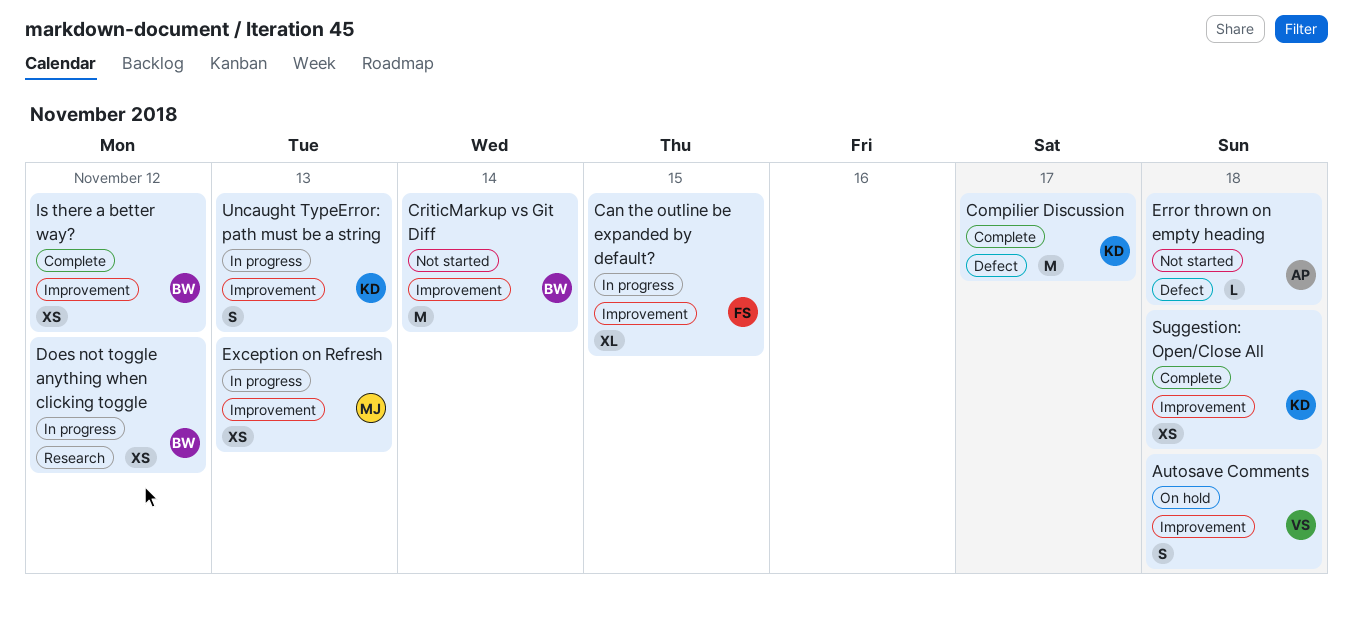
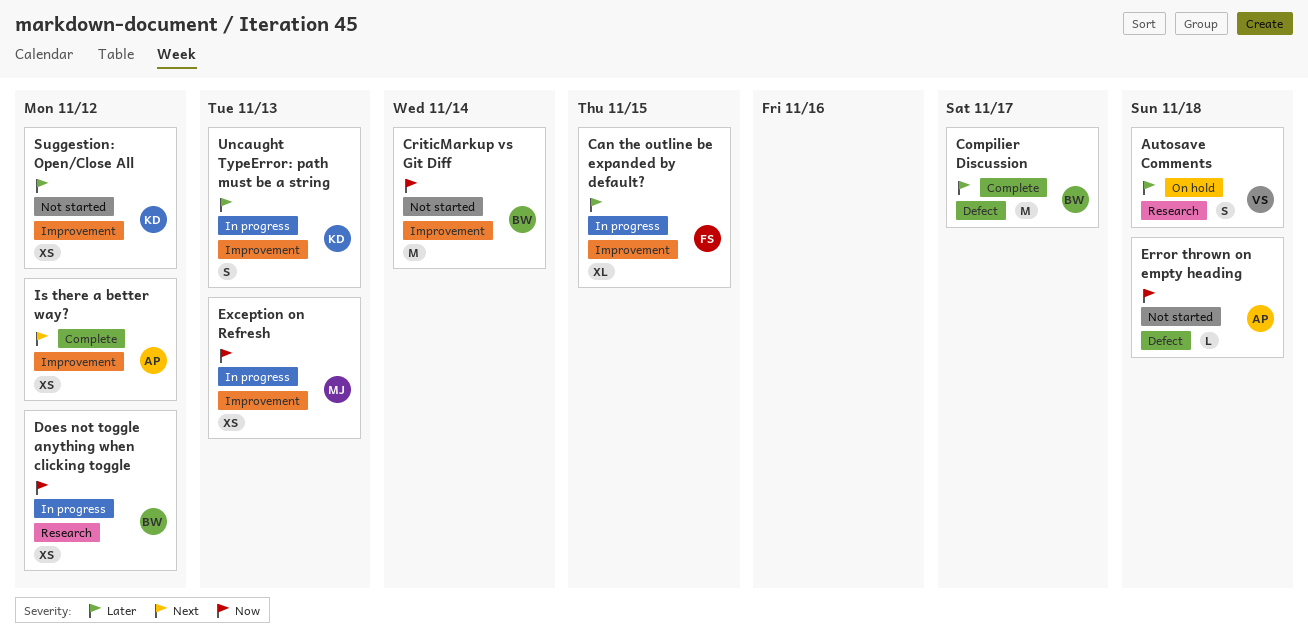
Autosave Comments, label: Improvement -> Research
Compilier Discussion, owner: KD -> BW
Is there a better way?, owner: BW -> AP
Suggestion: Open/Close All, status: Complete -> Not started
Suggestion: Open/Close All, due: Nov 18 -> Nov 12

